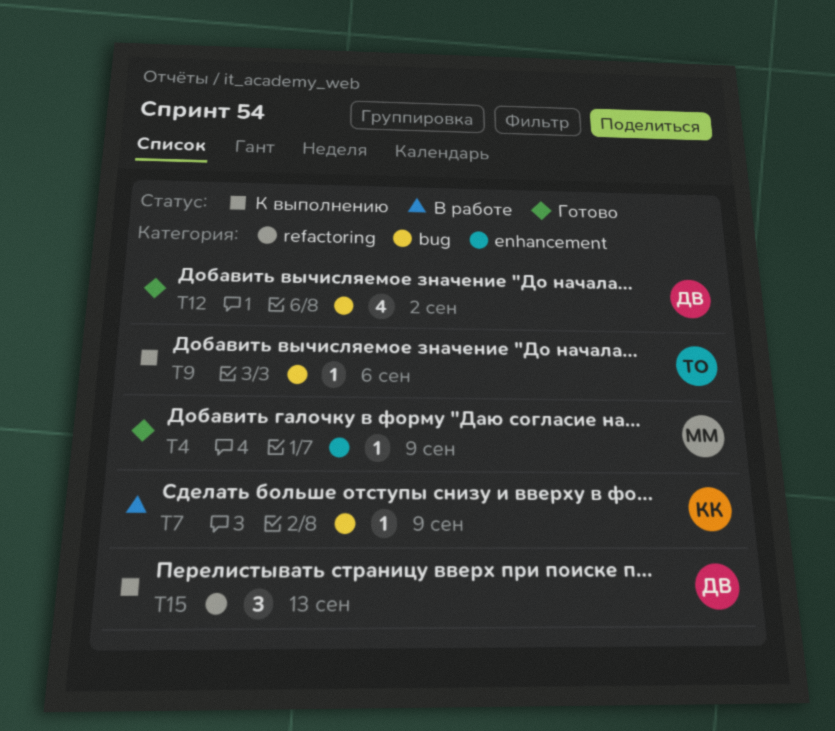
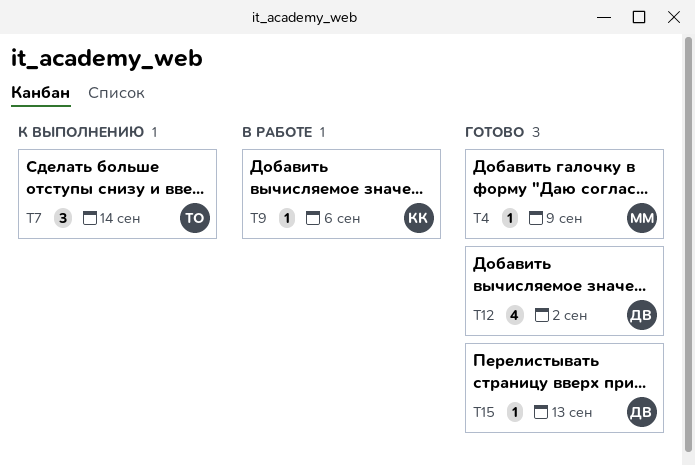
T7, status: В работе -> К выполнению
T7, owner: КК -> ТО
T7, estimate: 1 -> 3
T7, due: Sep 9 -> Sep 14
T9, status: К выполнению -> В работе
T9, owner: ТО -> КК
T15, status: К выполнению -> Готово
T15, estimate: 3 -> 1

